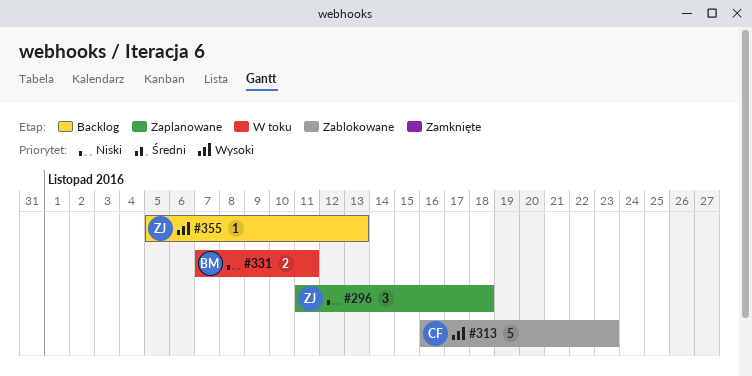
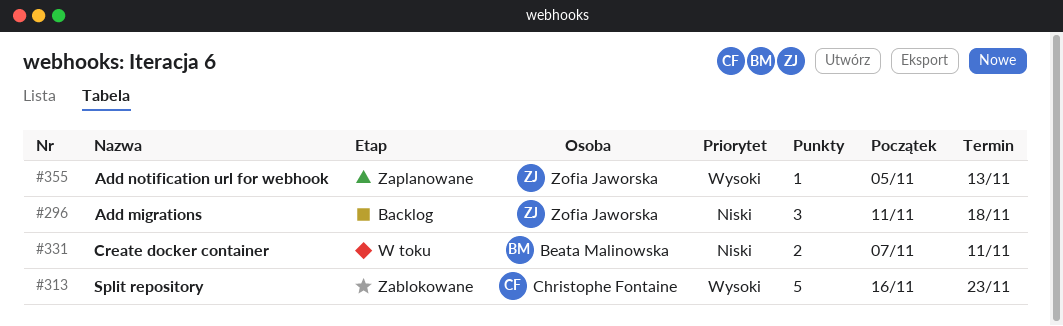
#296, status: Zaplanowane -> Backlog
#355, status: Backlog -> Zaplanowane

